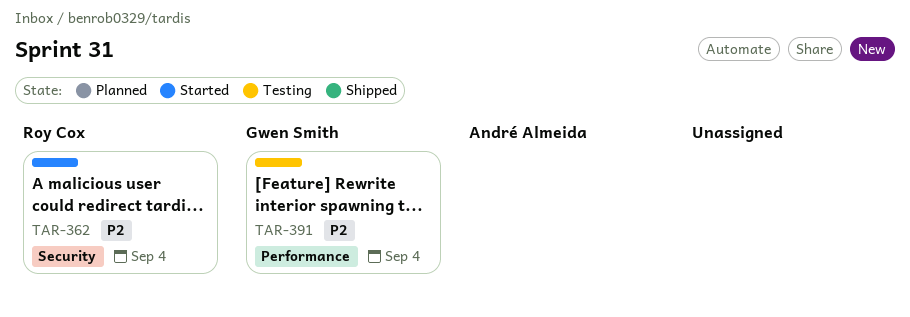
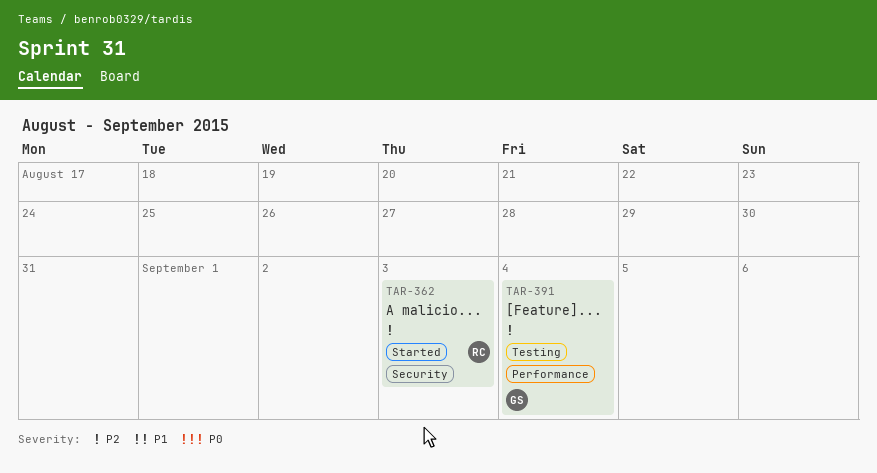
TAR-362, due: Sep 4 -> Sep 3

